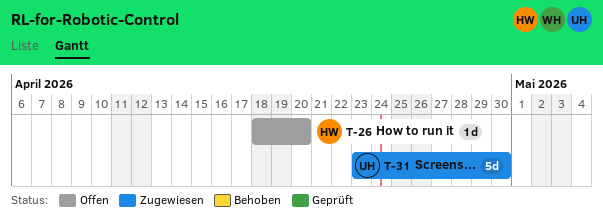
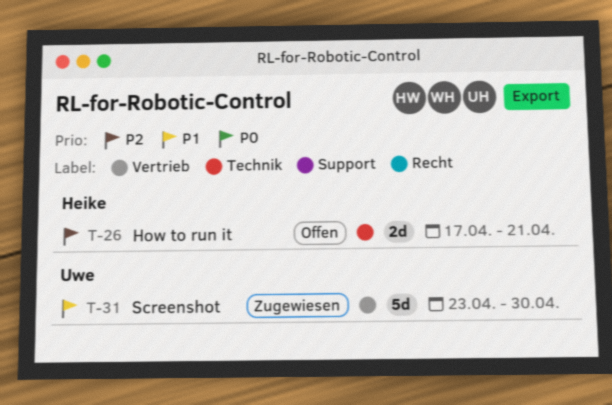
T-26, estimate: 1d -> 2d
T-26, start: Apr 18 -> Apr 17
T-26, due: Apr 20 -> Apr 21

